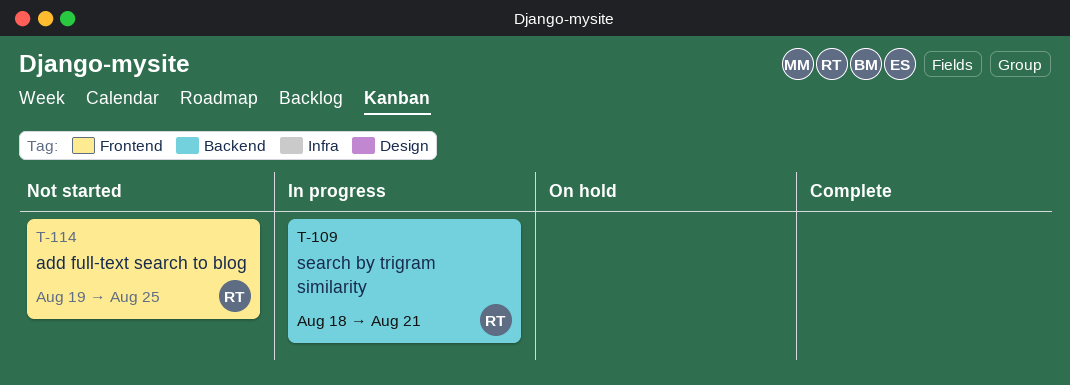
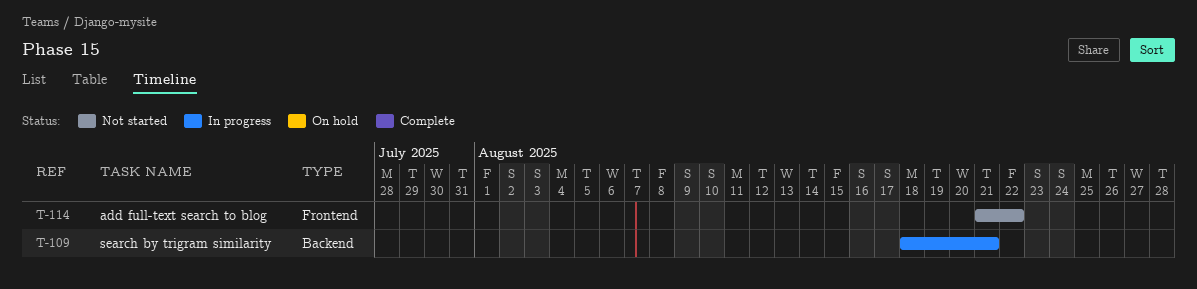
T-114, start: Aug 19 -> Aug 21
T-114, due: Aug 25 -> Aug 22

